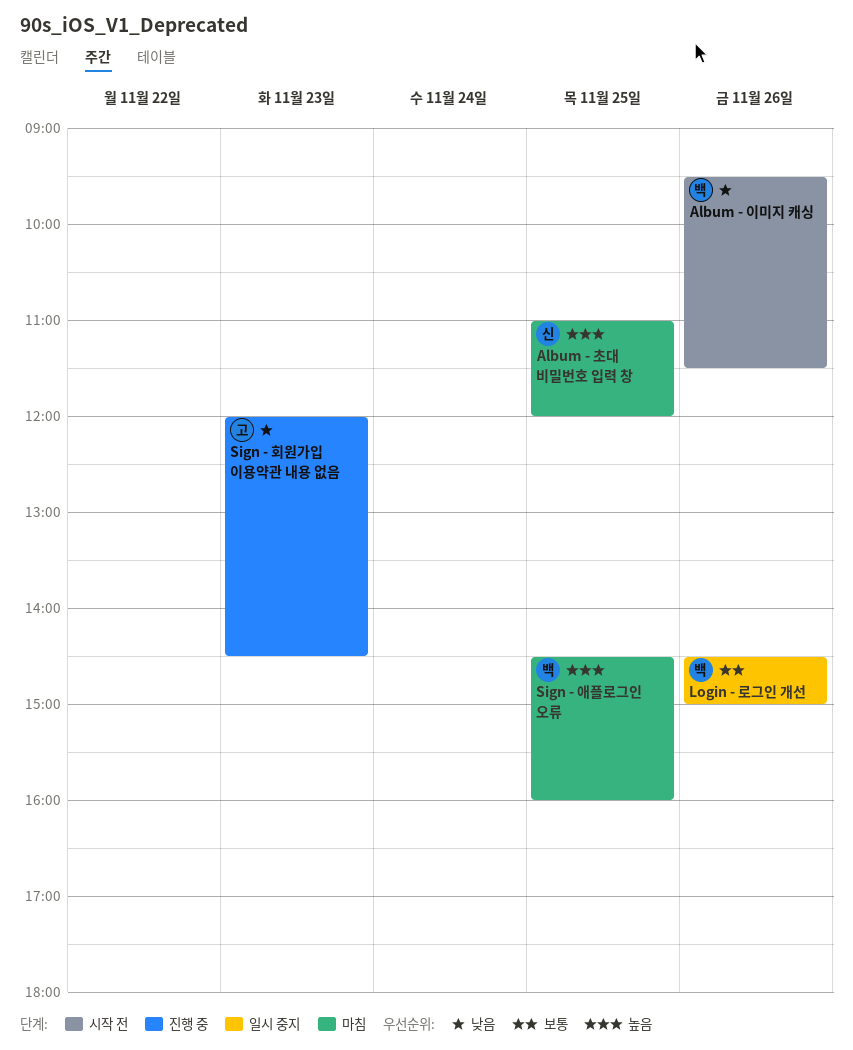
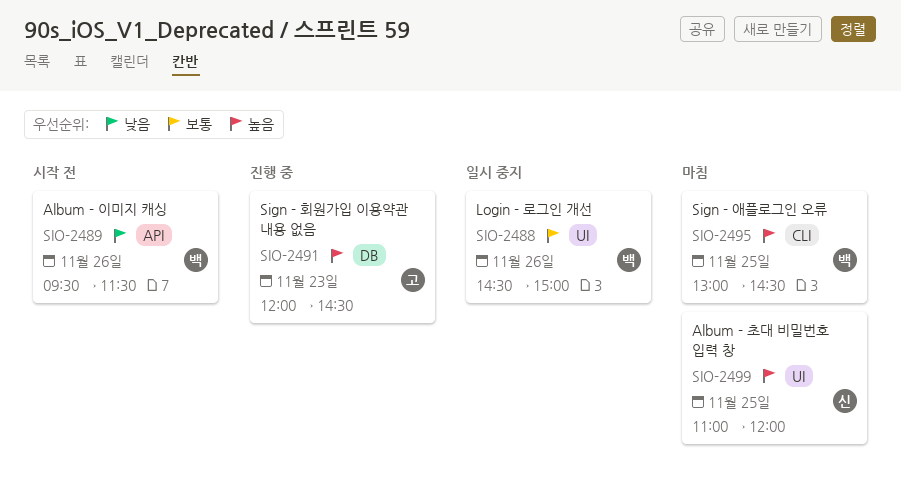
Sign - 애플로그인 오류, begins: 14:30 -> 13:00
Sign - 애플로그인 오류, ends: 16:00 -> 14:30
Sign - 회원가입 이용약관 내용 없음, priority: 낮음 -> 높음

